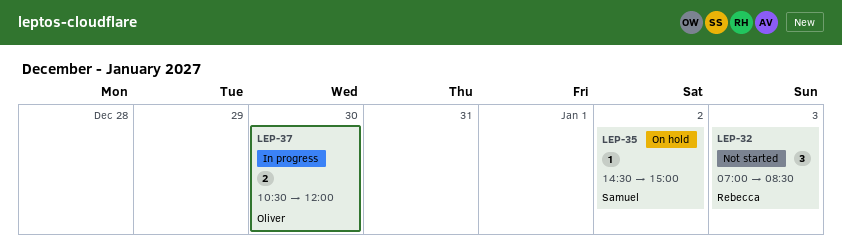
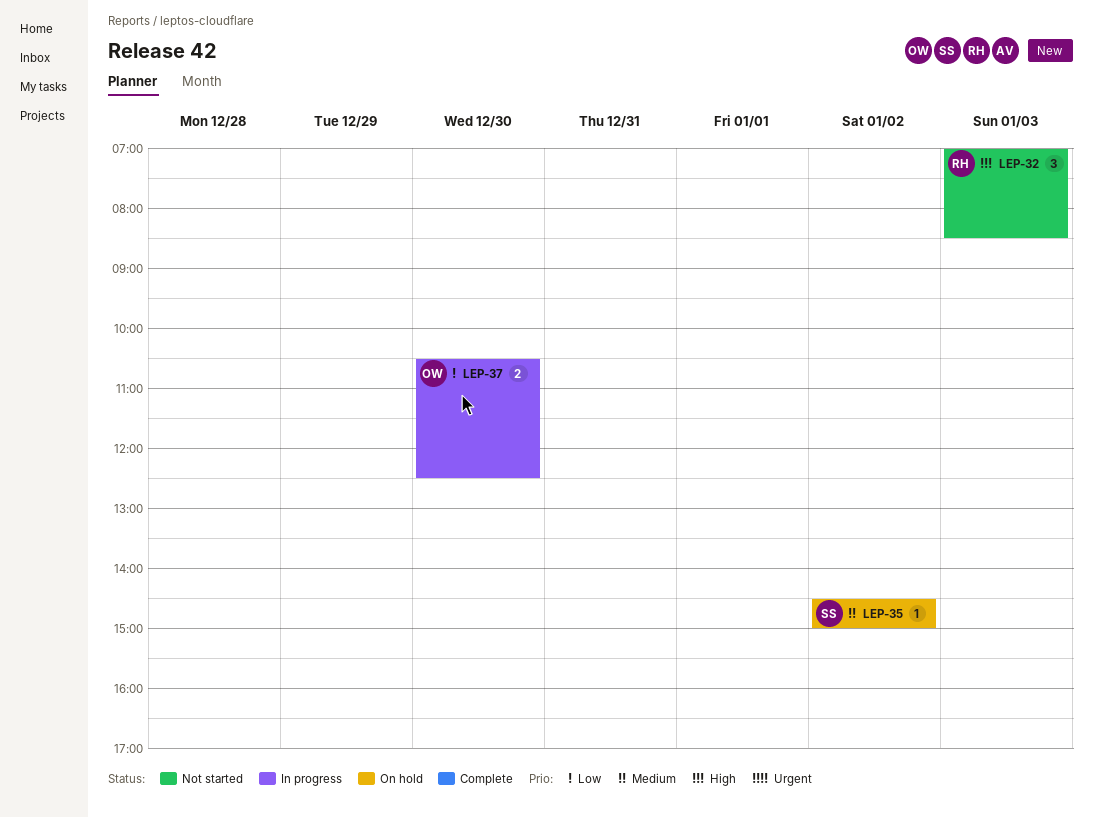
LEP-37, ends: 12:00 -> 12:30

